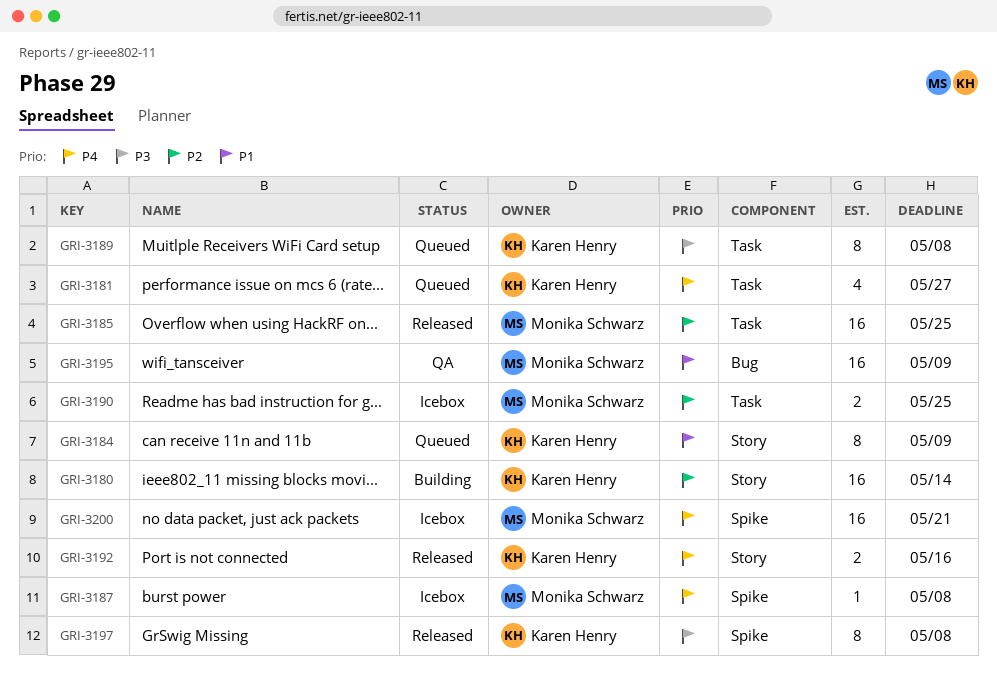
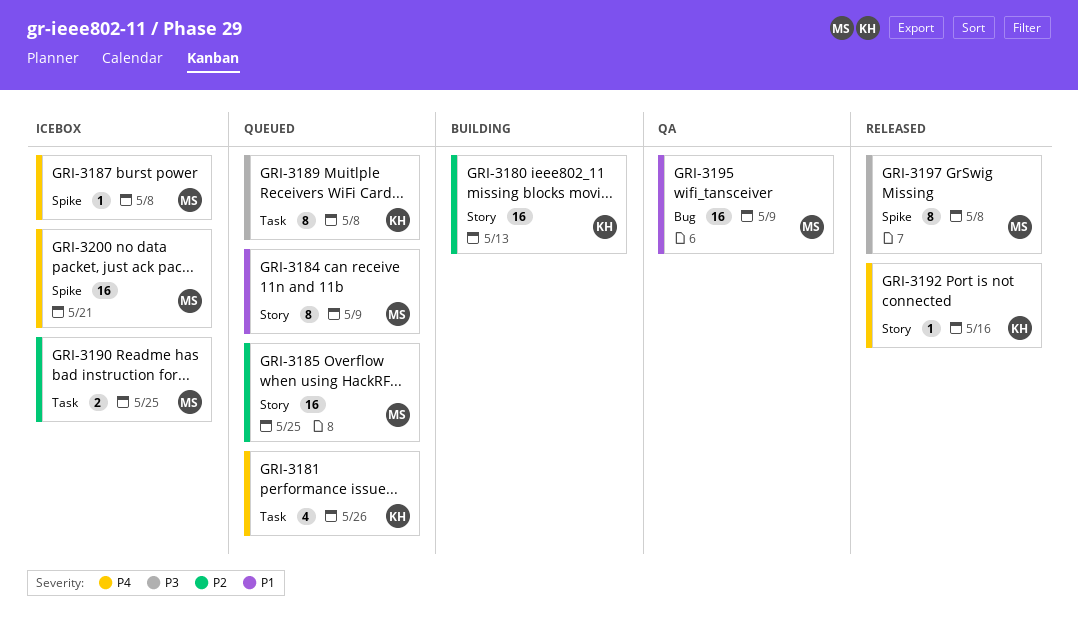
GRI-3180, due: May 14 -> May 13
GRI-3181, due: May 27 -> May 26
GRI-3184, owner: Karen Henry -> Monika Schwarz
GRI-3185, status: Released -> Queued
GRI-3185, label: Task -> Story
GRI-3192, estimate: 2 -> 1
GRI-3197, owner: Karen Henry -> Monika Schwarz

